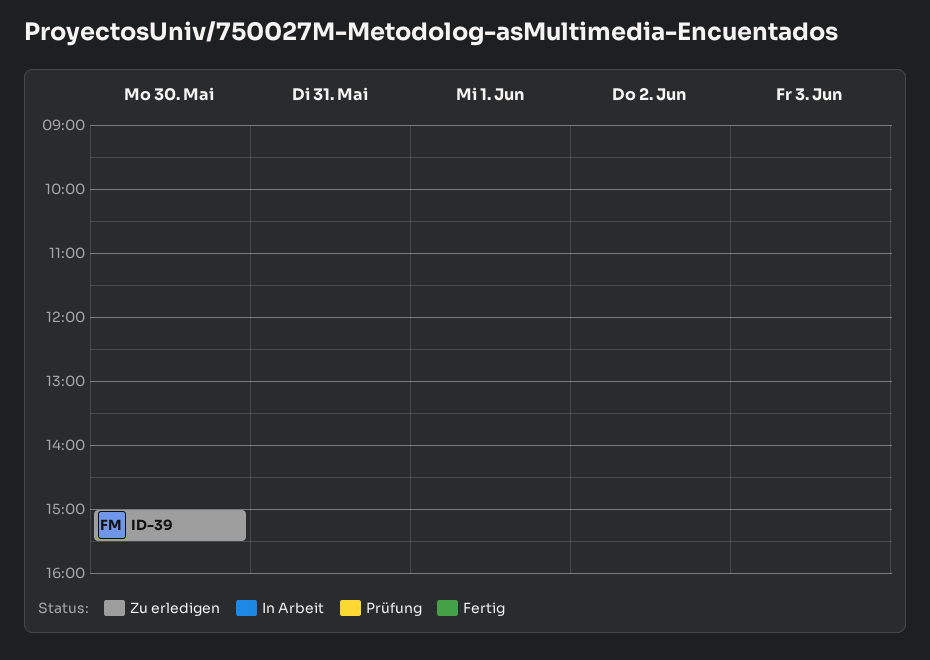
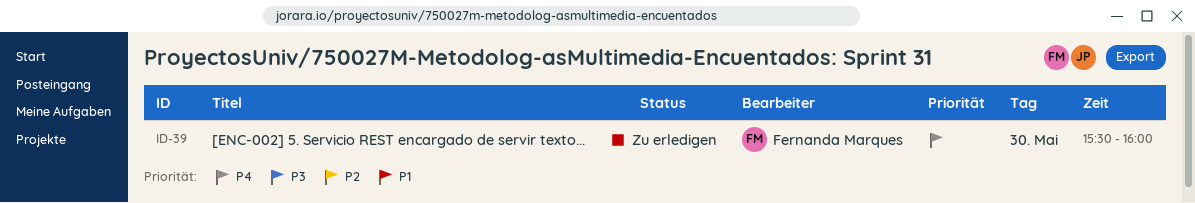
ID-39, begins: 15:00 -> 15:30
ID-39, ends: 15:30 -> 16:00

